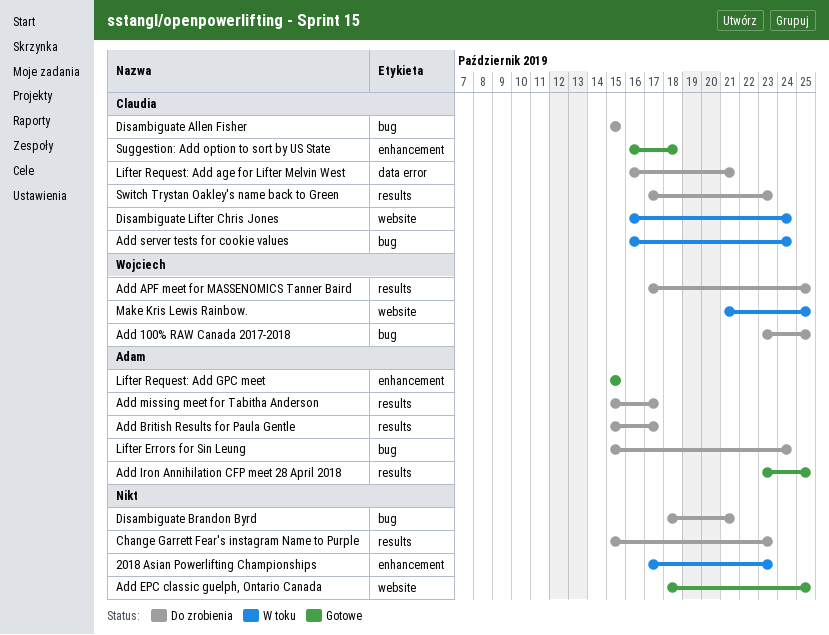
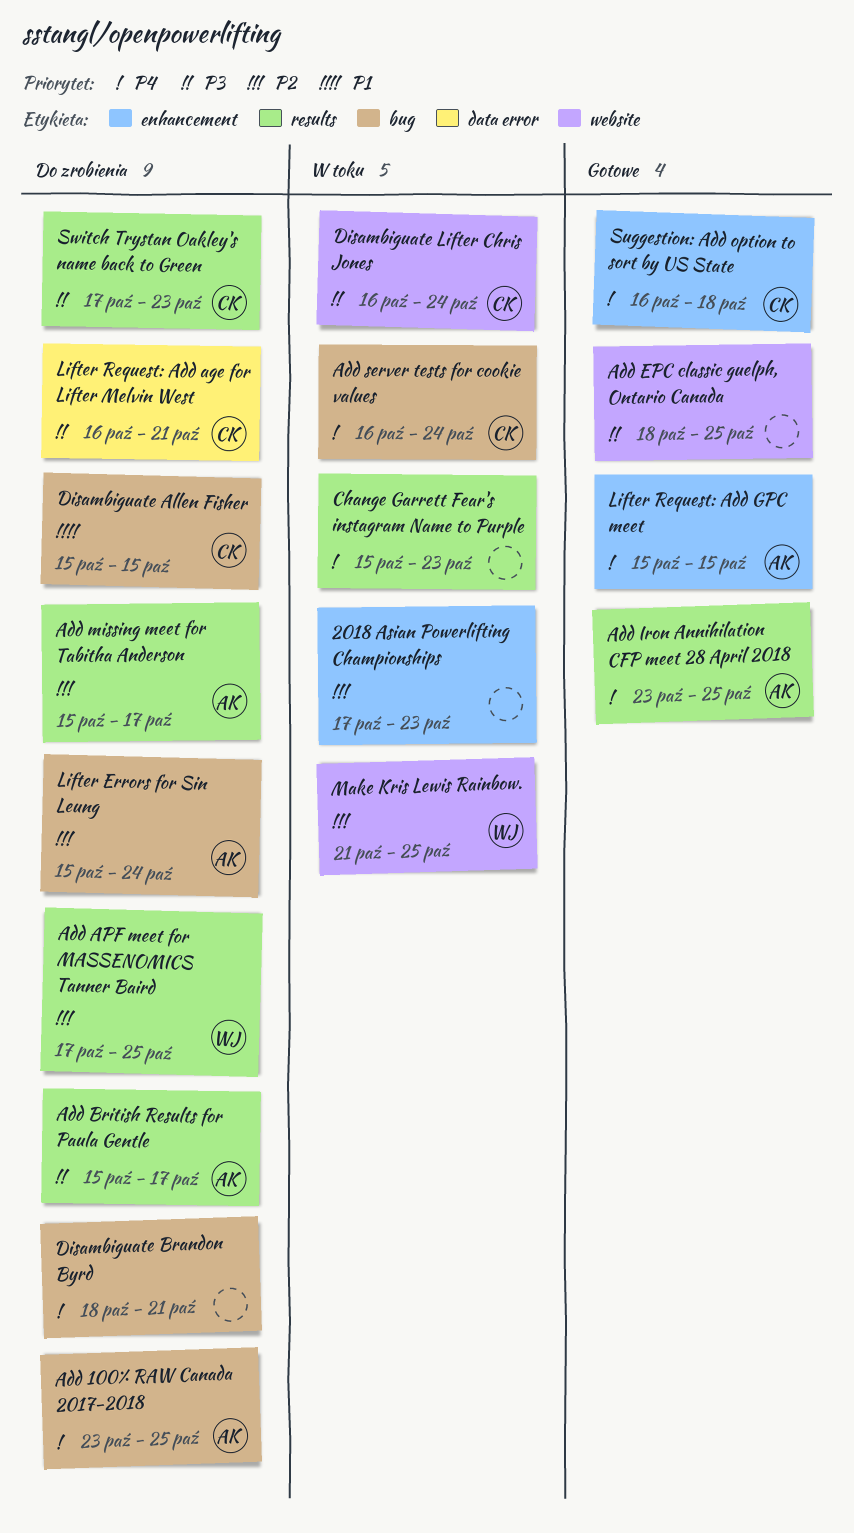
Add 100% RAW Canada 2017-2018, owner: Wojciech -> Adam
Change Garrett Fear's instagram Name to Purple, status: Do zrobienia -> W toku

